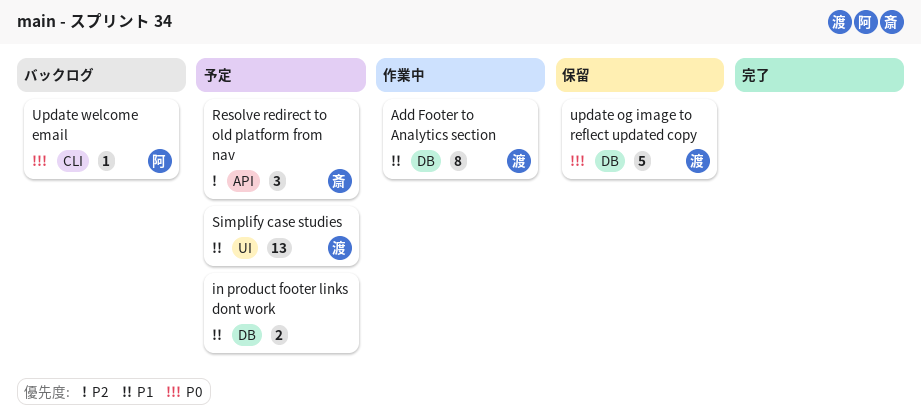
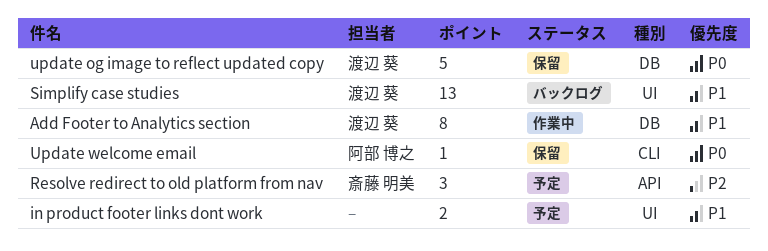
in product footer links dont work, label: DB -> UI
Simplify case studies, status: 予定 -> バックログ
Update welcome email, status: バックログ -> 保留

